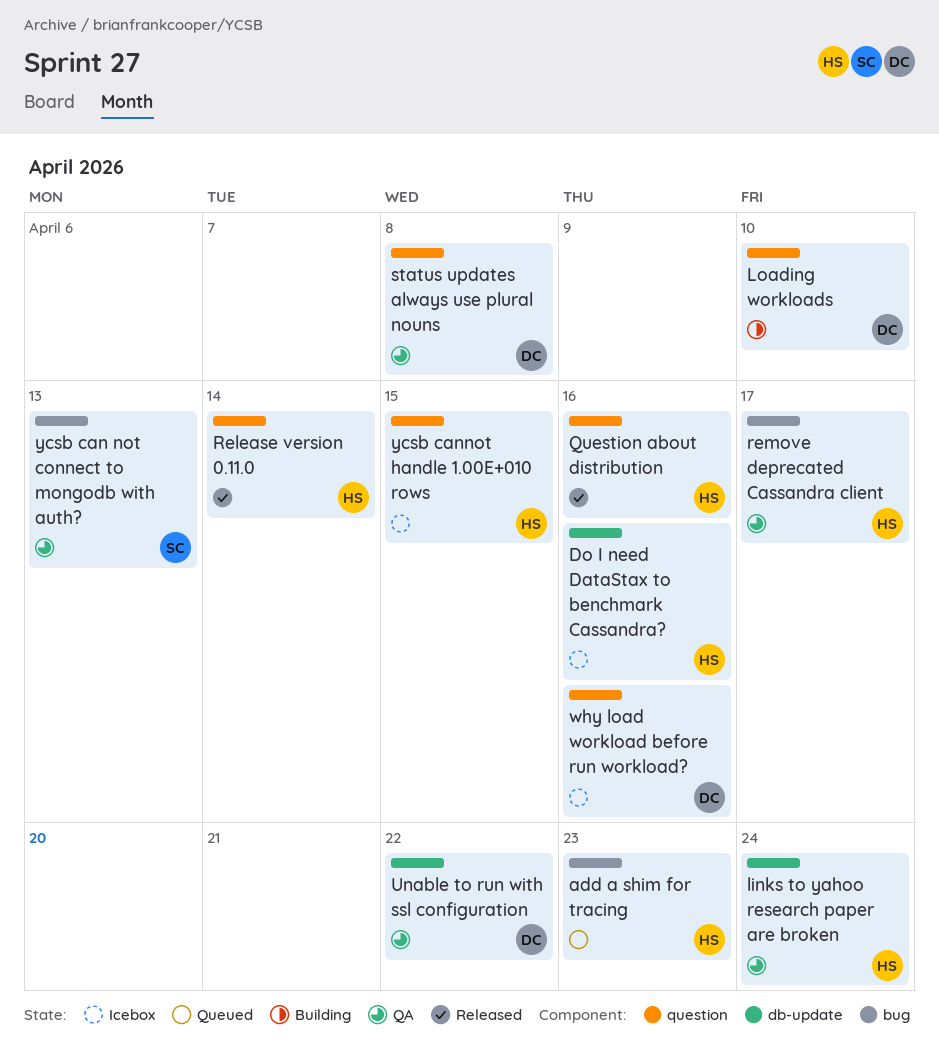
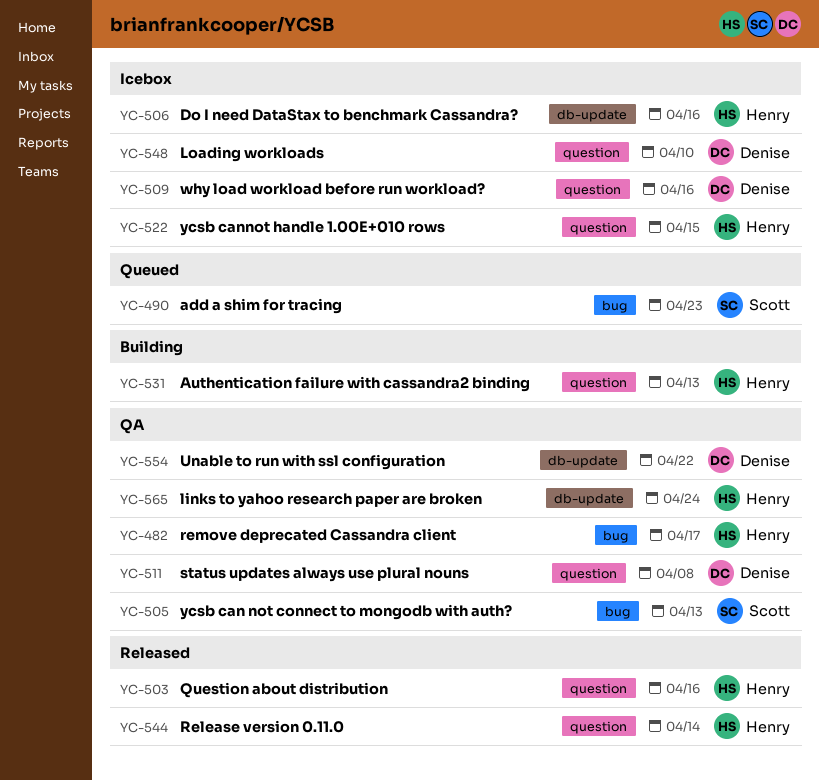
add a shim for tracing, owner: Henry -> Scott
Authentication failure with cassandra2 binding: none -> present
Loading workloads, status: Building -> Icebox

